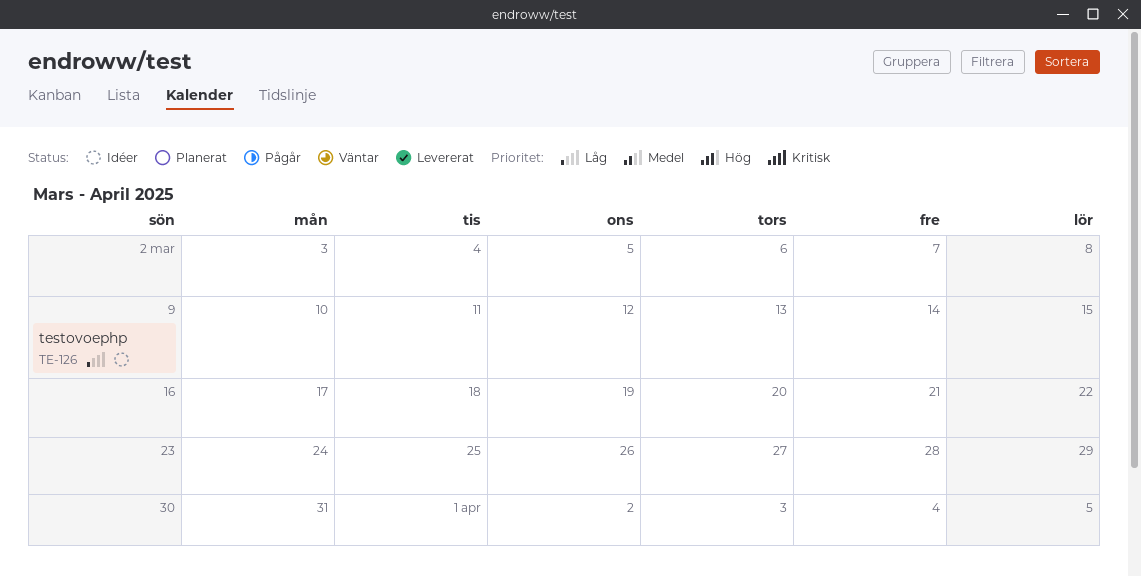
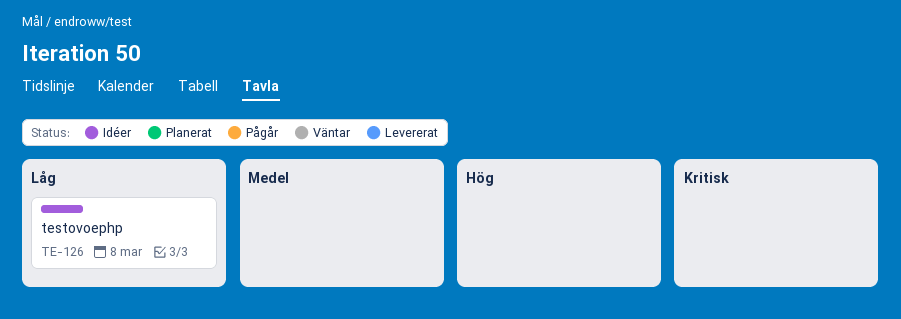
TE-126, due: Mar 9 -> Mar 8

